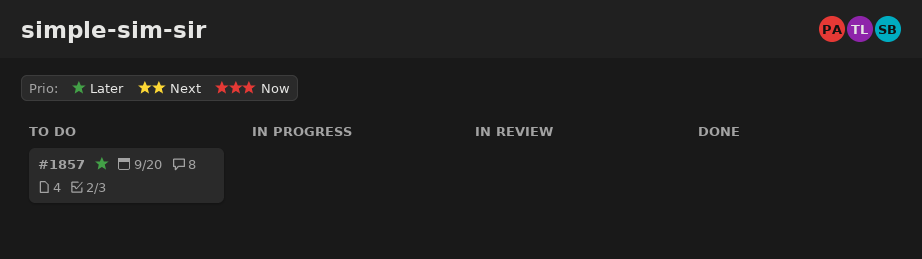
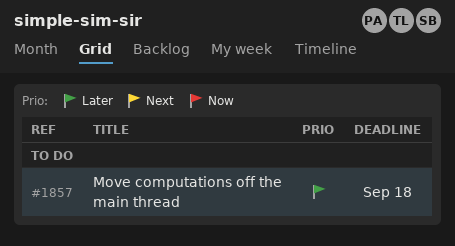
#1857, due: Sep 20 -> Sep 18

